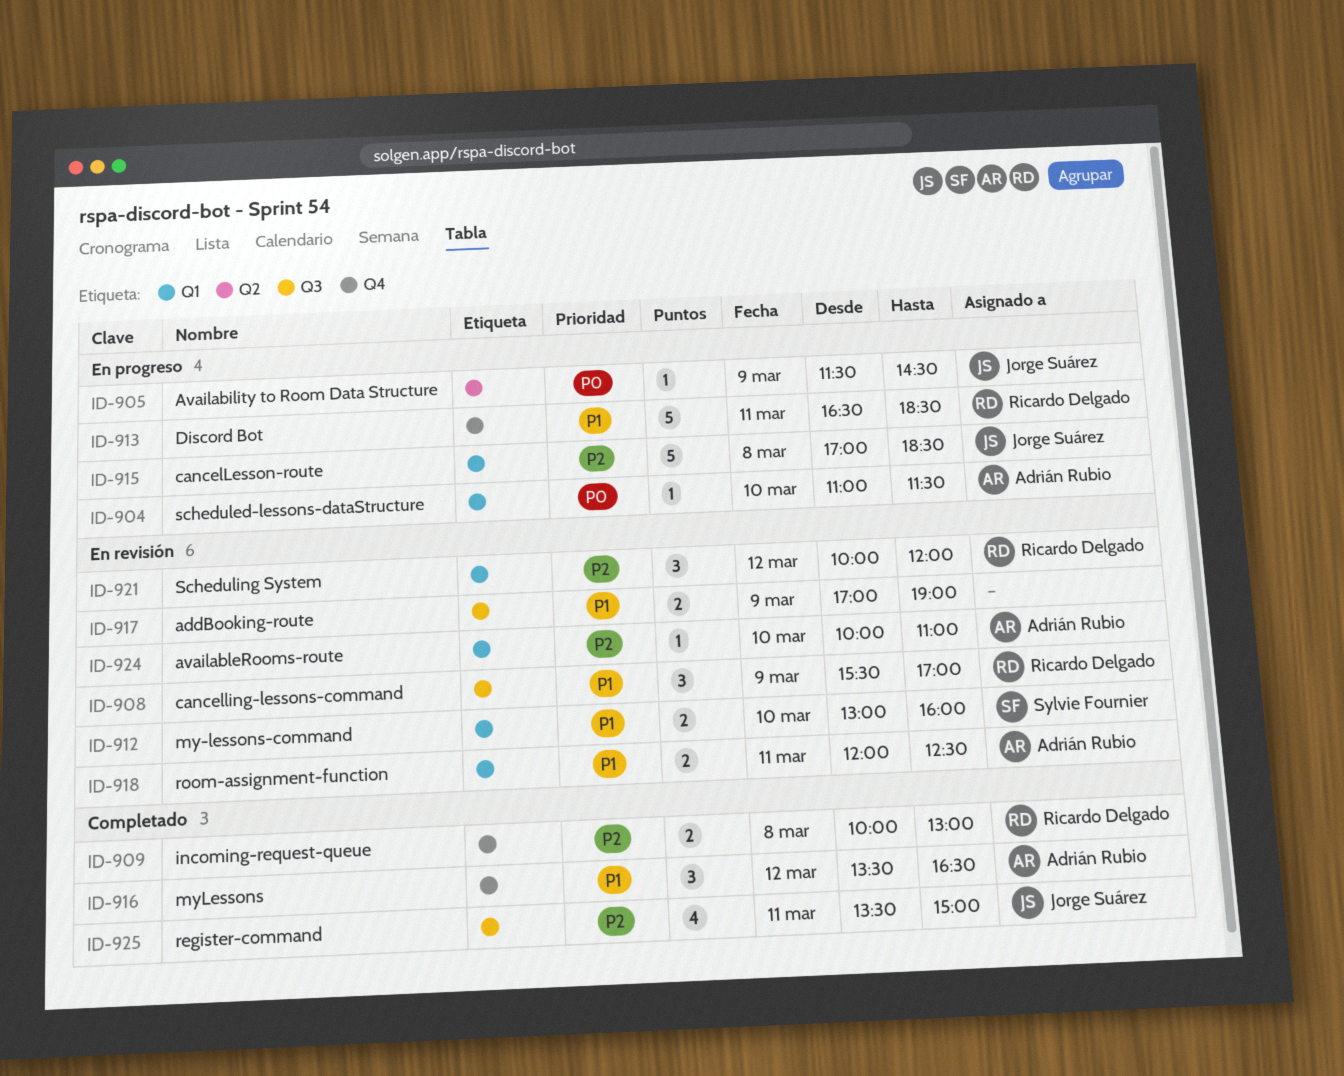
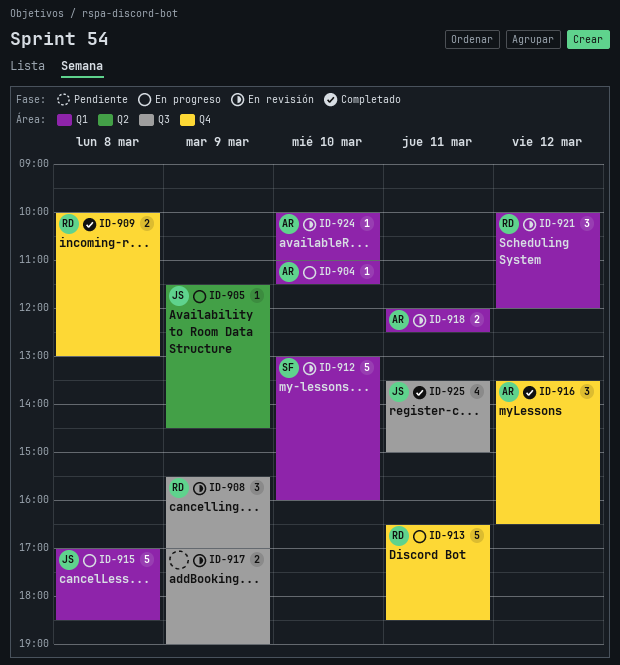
ID-912, estimate: 2 -> 5

